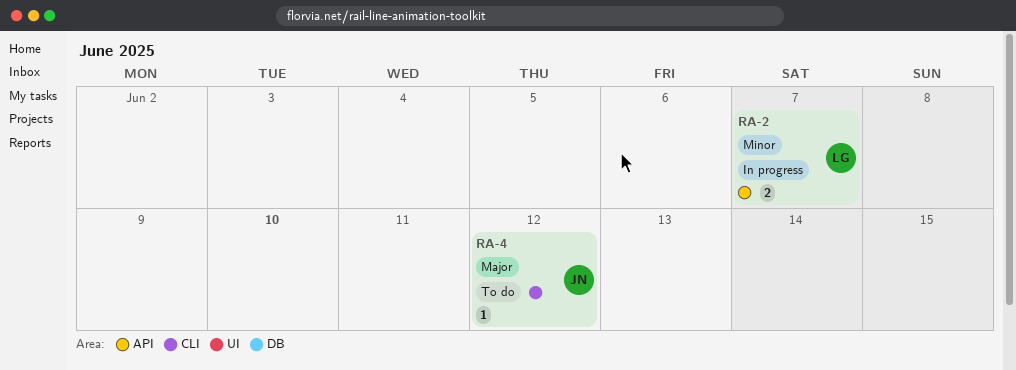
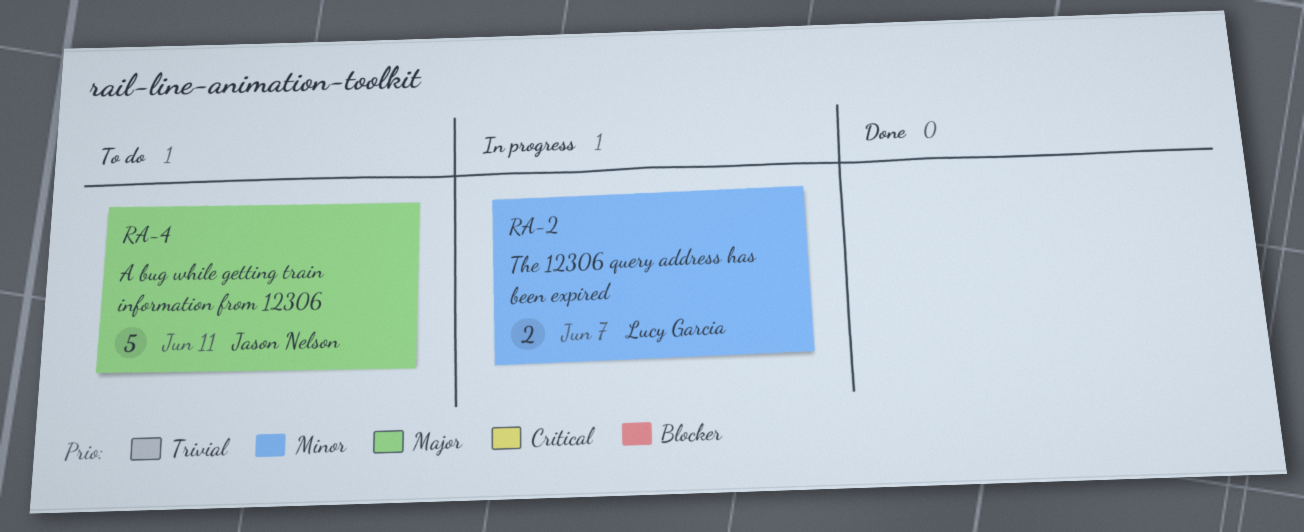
RA-4, estimate: 1 -> 5
RA-4, due: Jun 12 -> Jun 11

